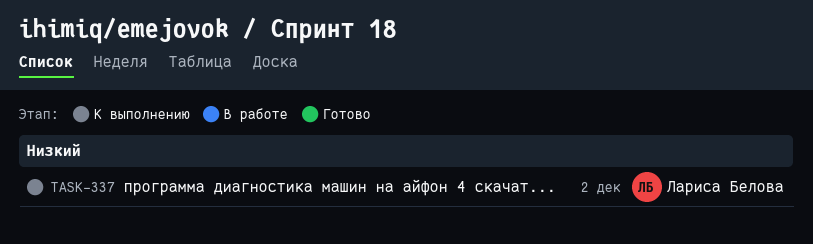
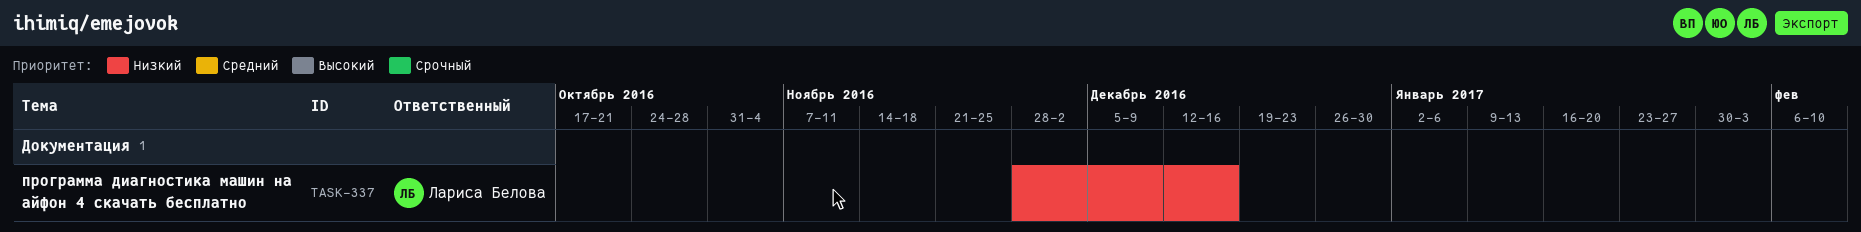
TASK-337, due: Dec 2 -> Dec 16

